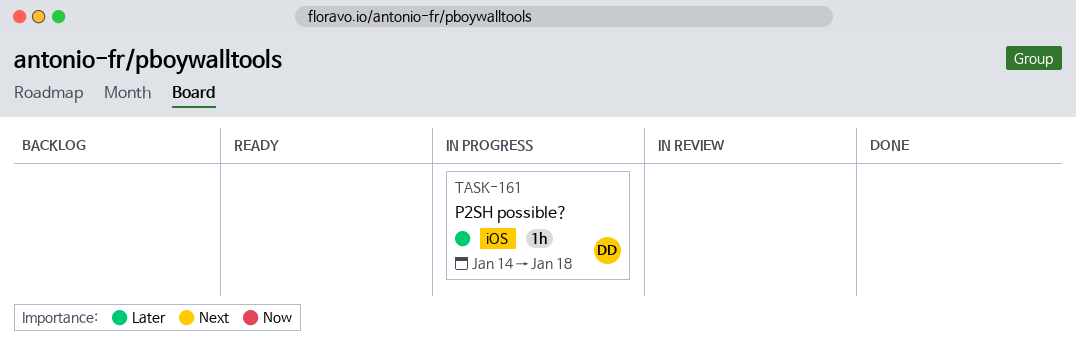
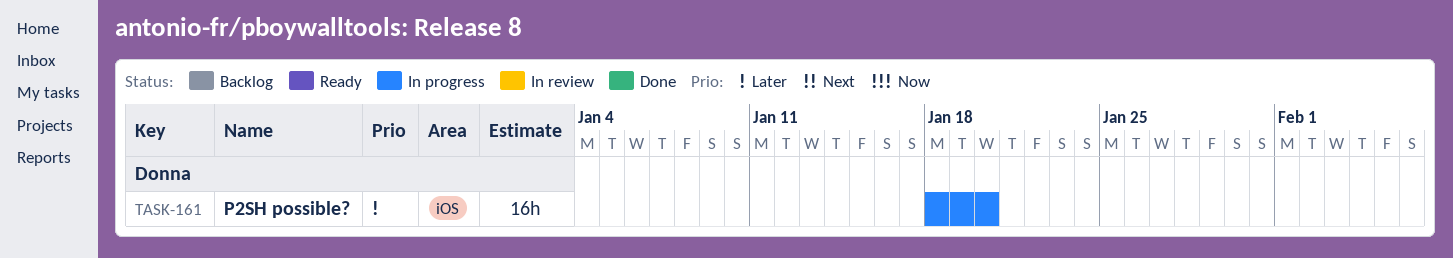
TASK-161, estimate: 1h -> 16h
TASK-161, start: Jan 14 -> Jan 18
TASK-161, due: Jan 18 -> Jan 20

